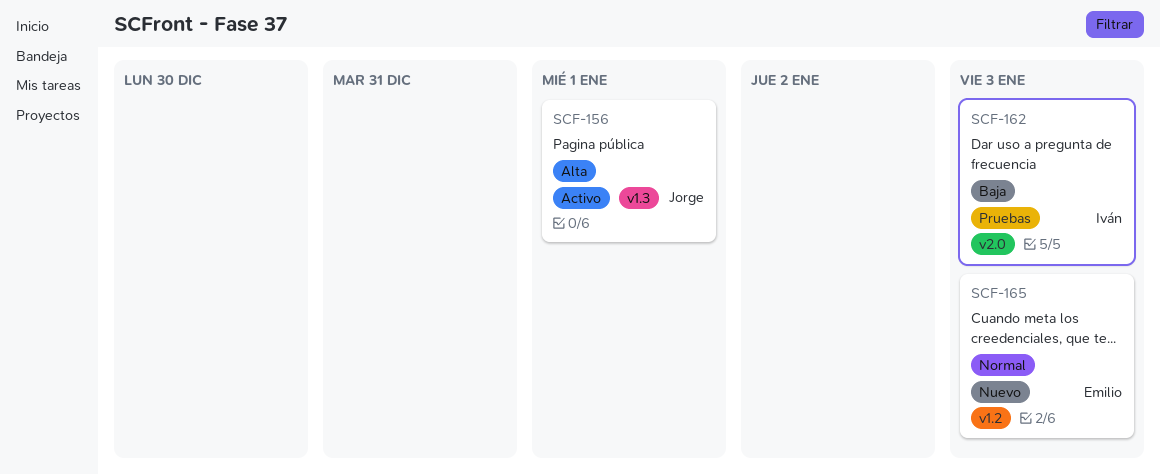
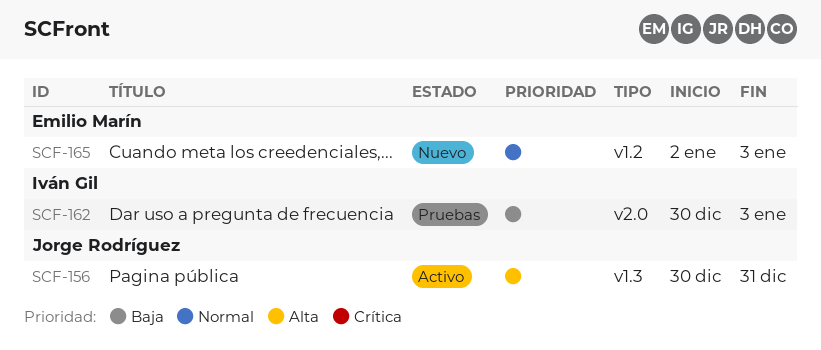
SCF-156, due: Jan 1 -> Dec 31

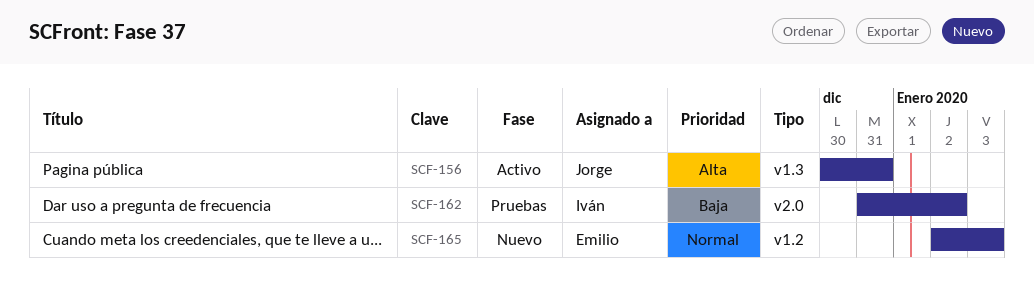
SCF-162, start: Dec 30 -> Dec 31
SCF-162, due: Jan 3 -> Jan 2

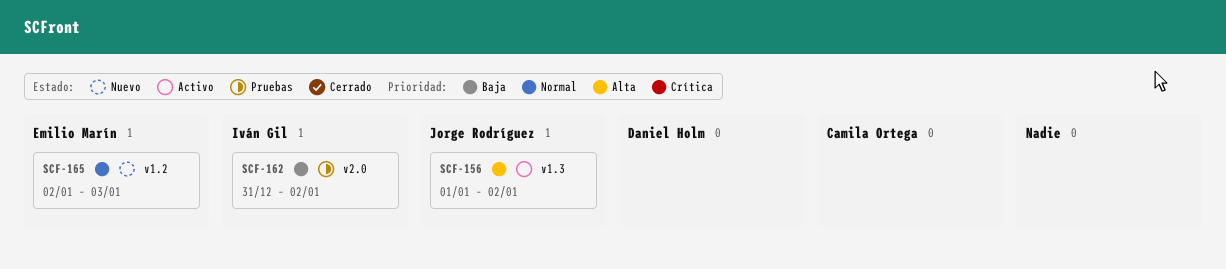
SCF-156, start: Dec 30 -> Jan 1
SCF-156, due: Dec 31 -> Jan 2

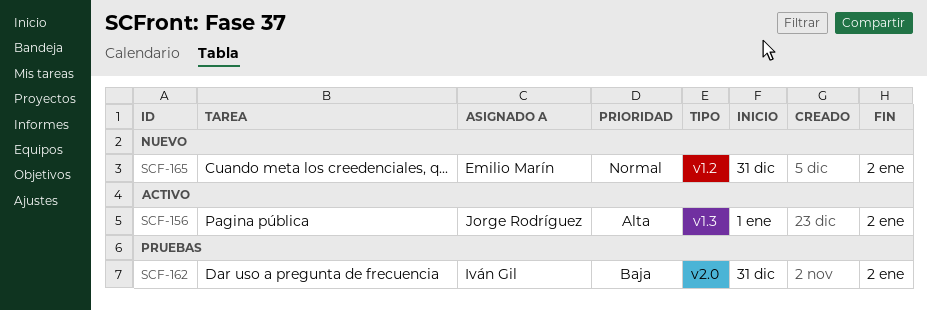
SCF-165, start: Jan 2 -> Dec 31
SCF-165, due: Jan 3 -> Jan 2

